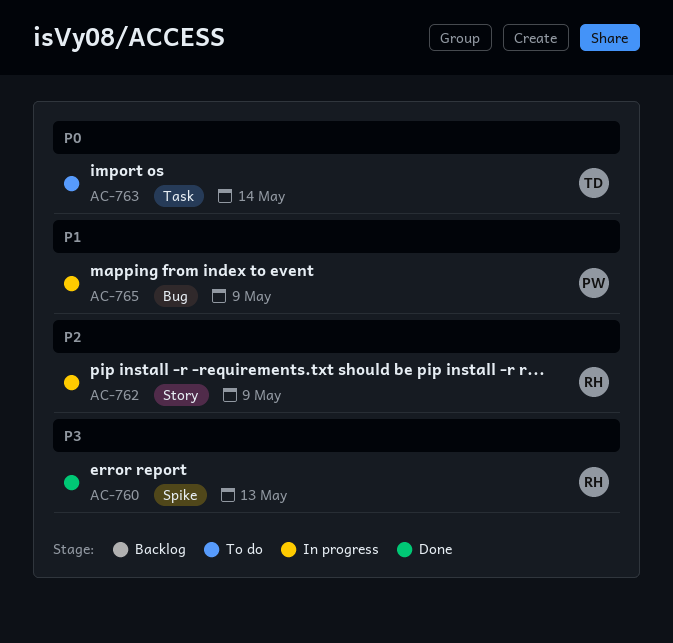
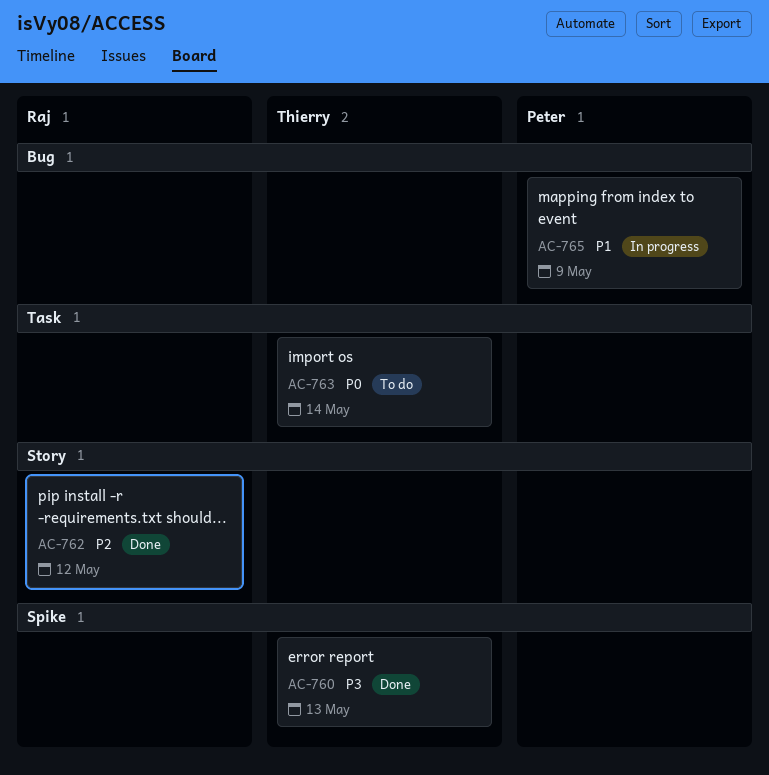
AC-760, owner: Raj -> Thierry
AC-762, status: In progress -> Done
AC-762, day: May 9 -> May 12

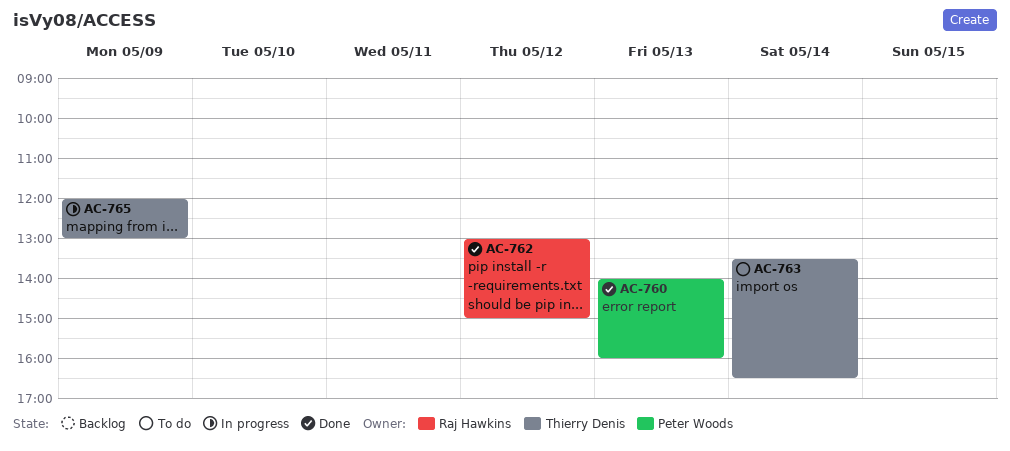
AC-760, owner: Thierry Denis -> Peter Woods
AC-765, owner: Peter Woods -> Thierry Denis

